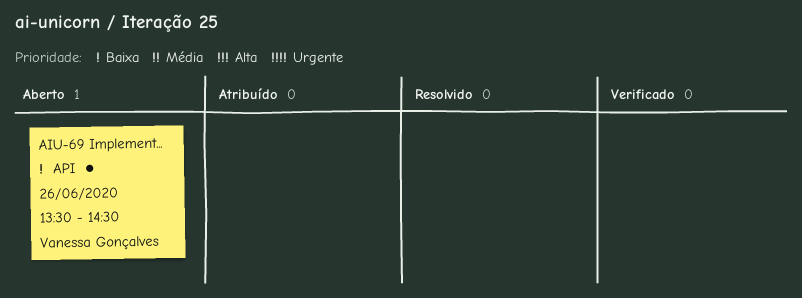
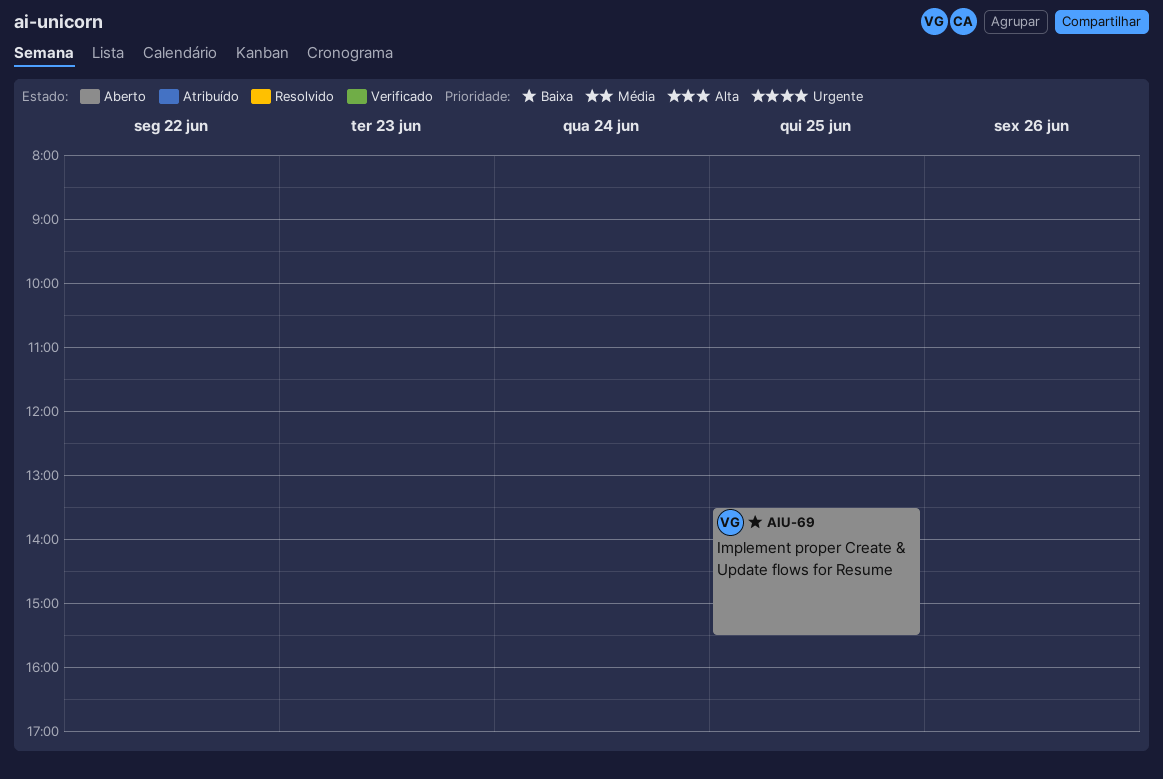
AIU-69, day: Jun 26 -> Jun 25
AIU-69, ends: 14:30 -> 15:30

